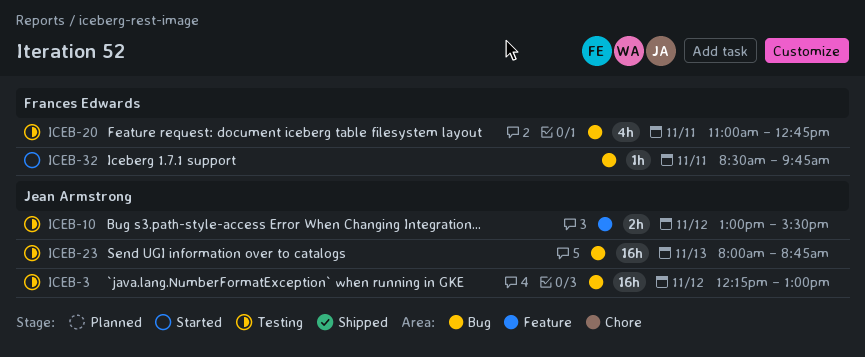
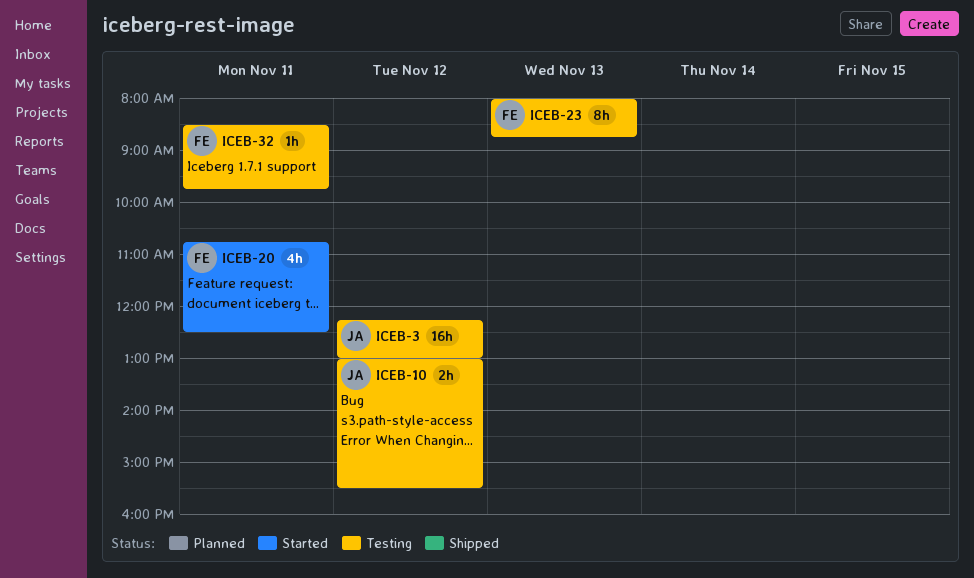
ICEB-20, status: Testing -> Started
ICEB-20, begins: 11:00 -> 10:45
ICEB-20, ends: 12:45 -> 12:30
ICEB-23, owner: Jean Armstrong -> Frances Edwards
ICEB-23, estimate: 16h -> 8h
ICEB-32, status: Started -> Testing

